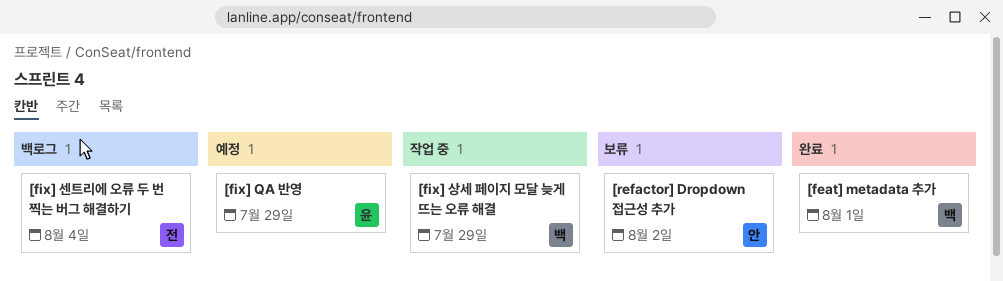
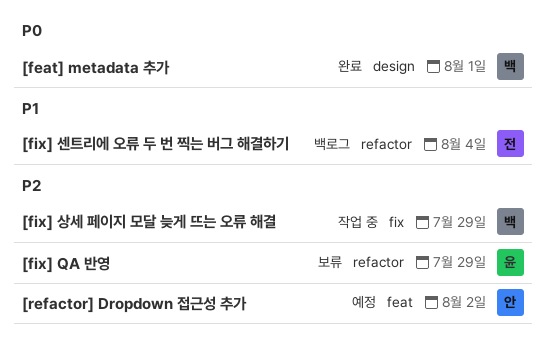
[fix] QA 반영, status: 예정 -> 보류
[refactor] Dropdown 접근성 추가, status: 보류 -> 예정

